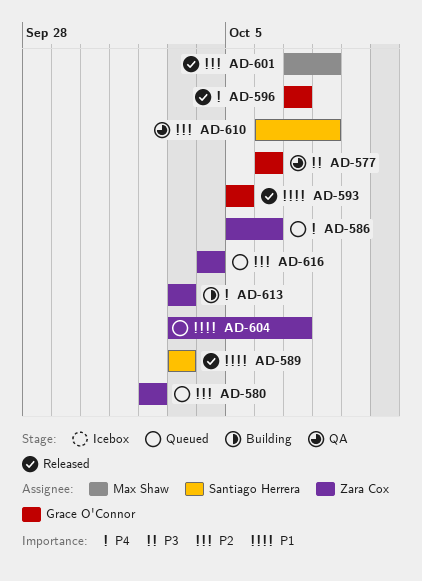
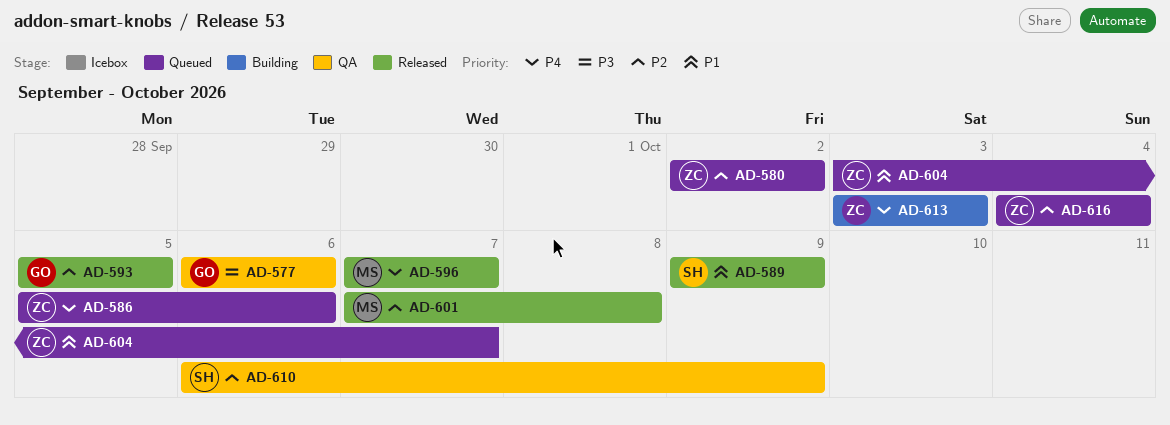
AD-589, start: Oct 3 -> Oct 9
AD-589, due: Oct 3 -> Oct 9
AD-593, priority: P1 -> P2
AD-596, owner: Grace O'Connor -> Max Shaw
AD-610, due: Oct 8 -> Oct 9

